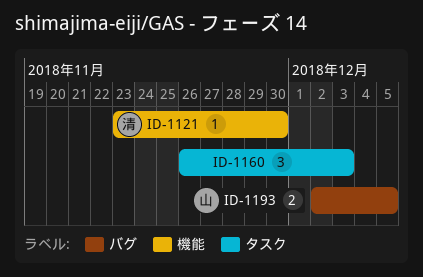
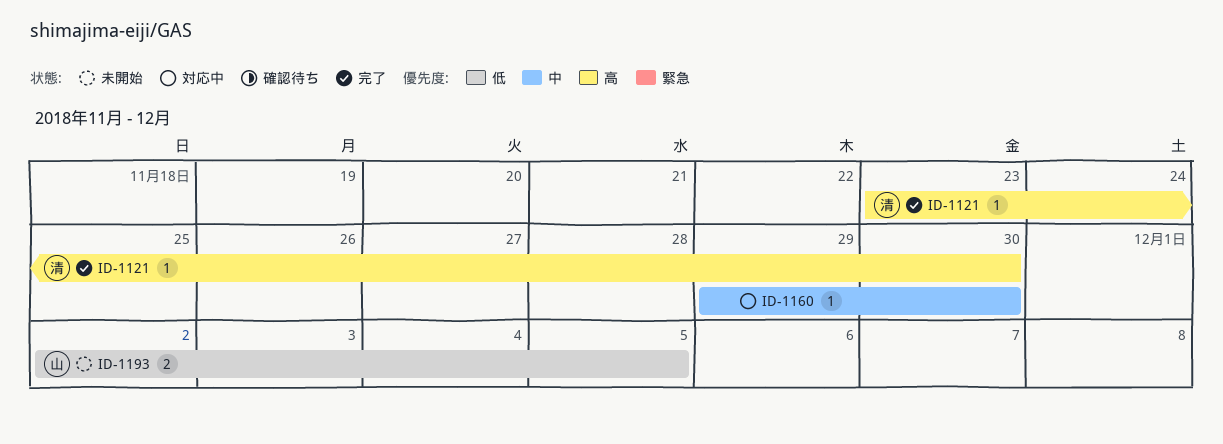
ID-1160, estimate: 3 -> 1
ID-1160, start: Nov 26 -> Nov 29
ID-1160, due: Dec 3 -> Nov 30

